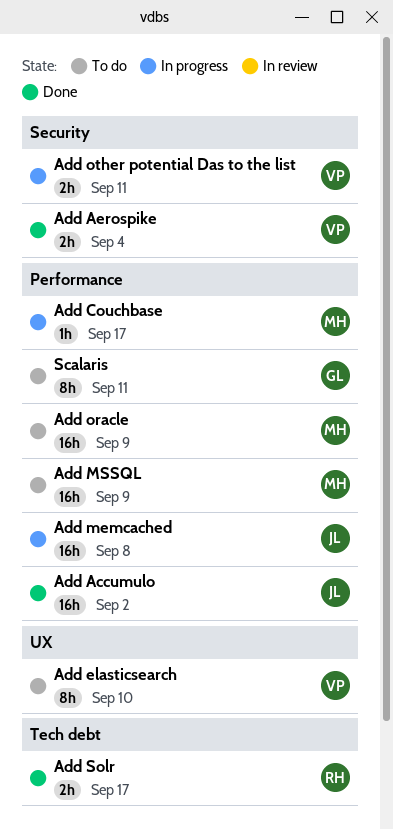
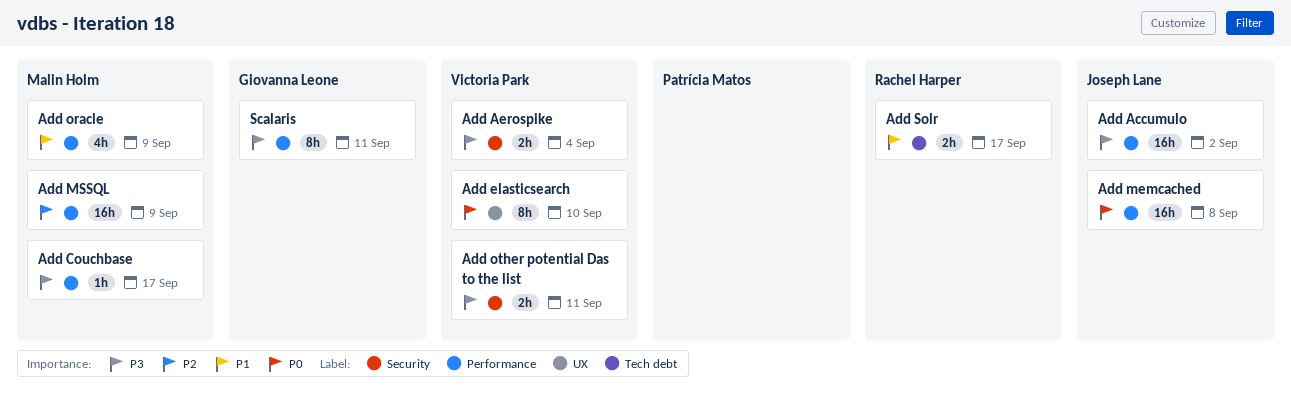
Add oracle, estimate: 16h -> 4h

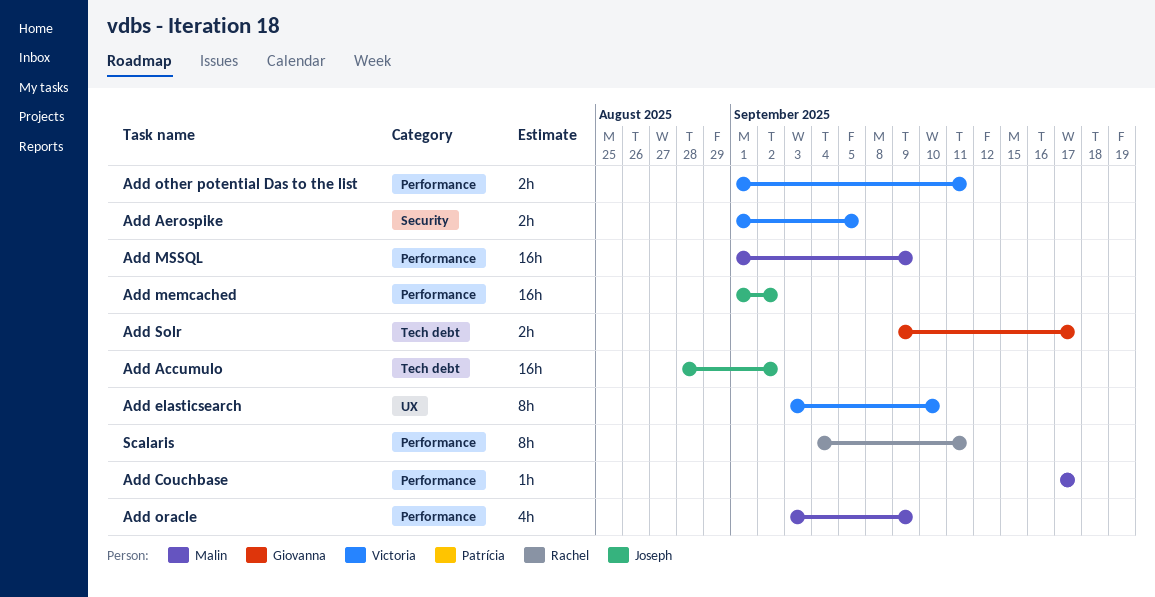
Add Accumulo, label: Performance -> Tech debt
Add Aerospike, due: Sep 4 -> Sep 5
Add memcached, due: Sep 8 -> Sep 2
Add other potential Das to the list, label: Security -> Performance
Add Solr, owner: Rachel Harper -> Giovanna Leone
Scalaris, owner: Giovanna Leone -> Rachel Harper

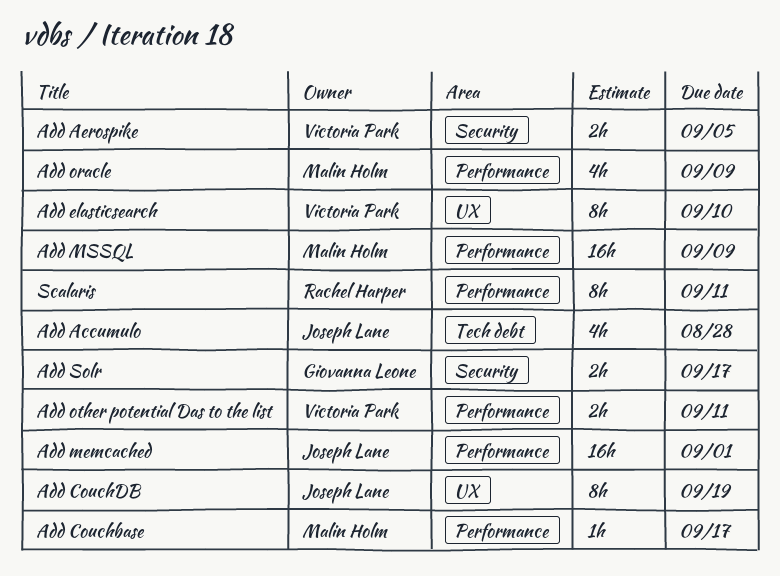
Add Accumulo, estimate: 16h -> 4h
Add Accumulo, due: Sep 2 -> Aug 28
Add CouchDB: none -> present
Add memcached, due: Sep 2 -> Sep 1
Add Solr, label: Tech debt -> Security

